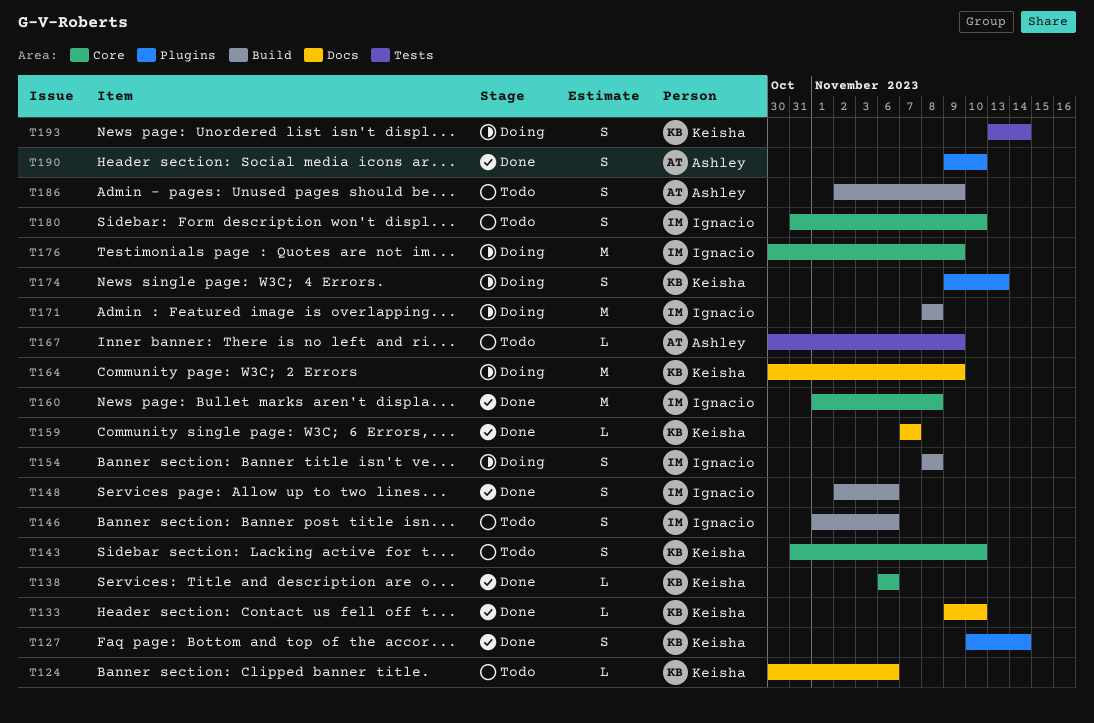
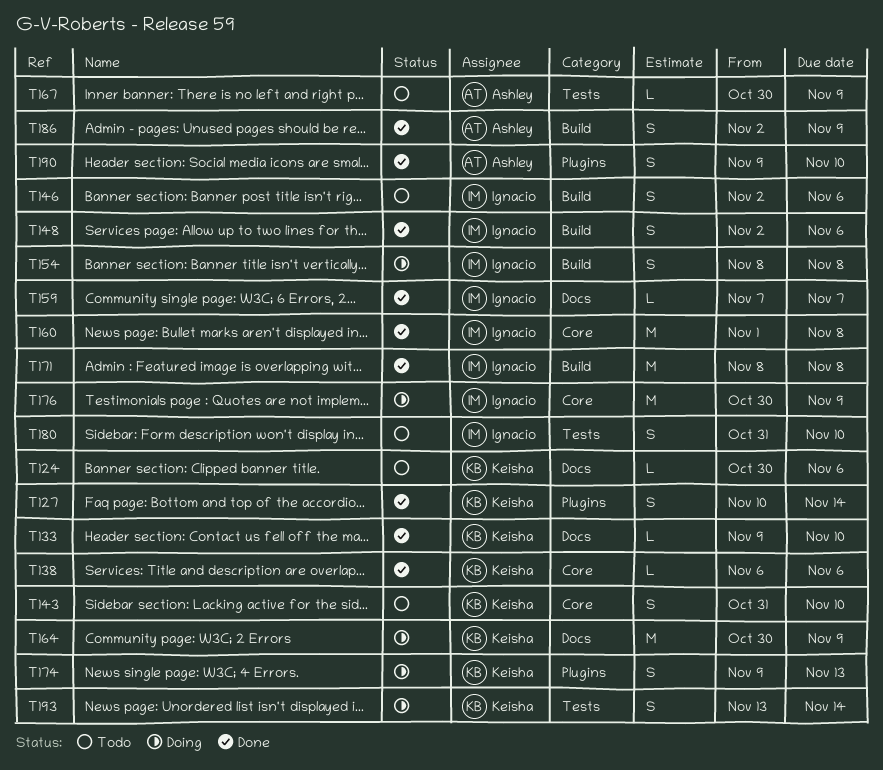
T146, start: Nov 1 -> Nov 2
T159, owner: Keisha -> Ignacio
T171, status: Doing -> Done
T180, label: Core -> Tests
T186, status: Todo -> Done

